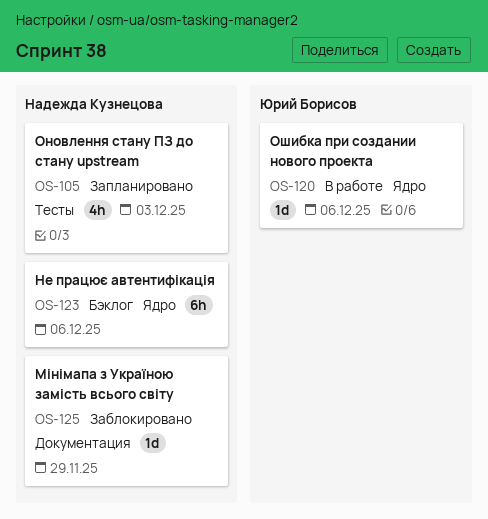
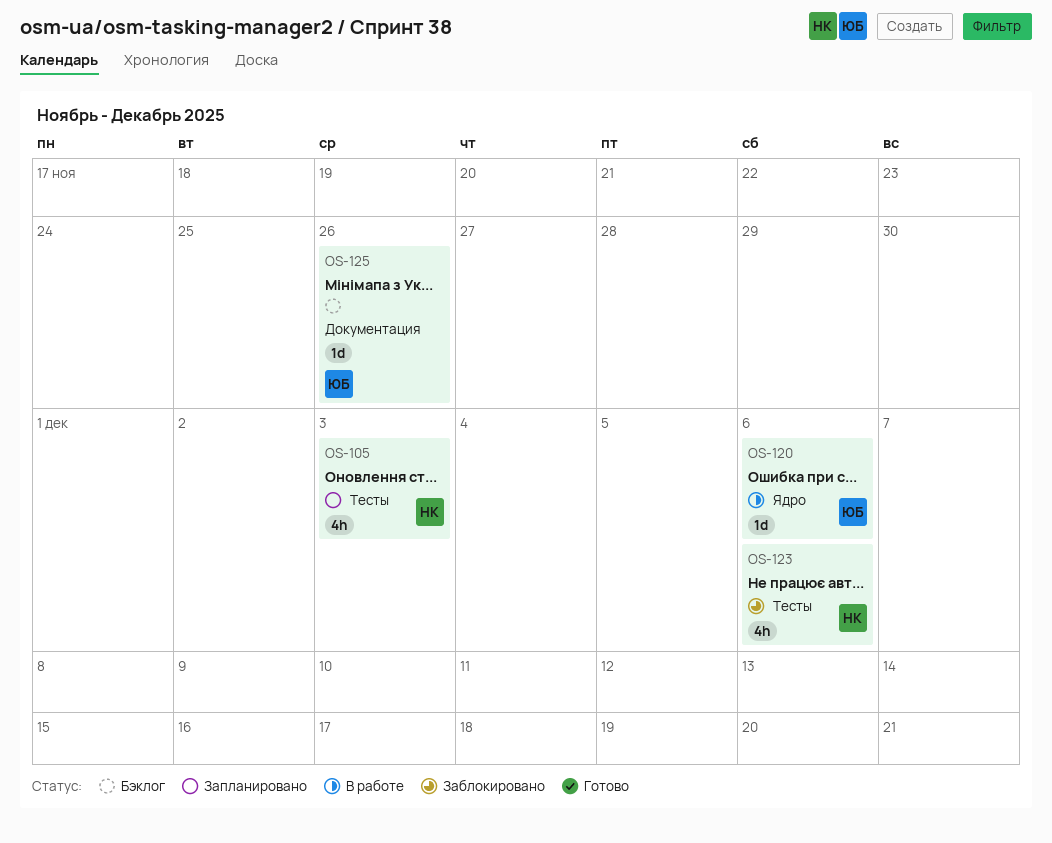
OS-123, status: Бэклог -> Заблокировано
OS-123, label: Ядро -> Тесты
OS-123, estimate: 6h -> 4h
OS-125, status: Заблокировано -> Бэклог
OS-125, owner: Надежда Кузнецова -> Юрий Борисов
OS-125, due: Nov 29 -> Nov 26

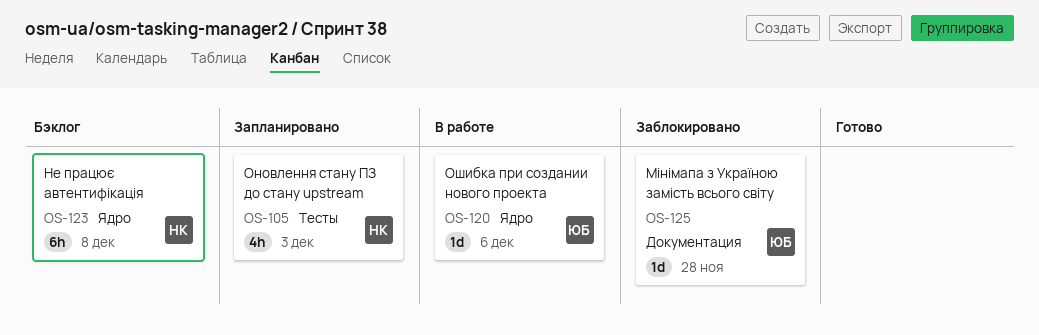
OS-123, status: Заблокировано -> Бэклог
OS-123, label: Тесты -> Ядро
OS-123, estimate: 4h -> 6h
OS-123, due: Dec 6 -> Dec 8
OS-125, status: Бэклог -> Заблокировано
OS-125, due: Nov 26 -> Nov 28

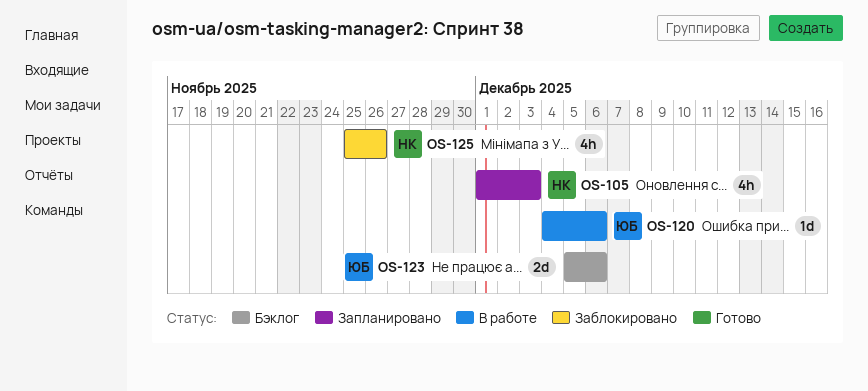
OS-123, owner: НК -> ЮБ
OS-123, estimate: 6h -> 2d
OS-123, due: Dec 8 -> Dec 6
OS-125, owner: ЮБ -> НК
OS-125, estimate: 1d -> 4h
OS-125, due: Nov 28 -> Nov 26

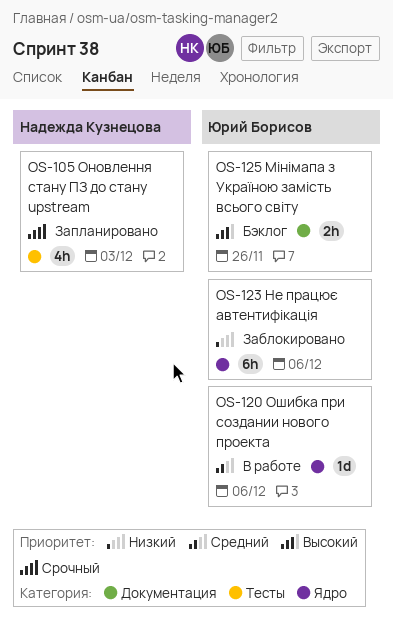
OS-123, status: Бэклог -> Заблокировано
OS-123, estimate: 2d -> 6h
OS-125, status: Заблокировано -> Бэклог
OS-125, owner: Надежда Кузнецова -> Юрий Борисов
OS-125, estimate: 4h -> 2h

